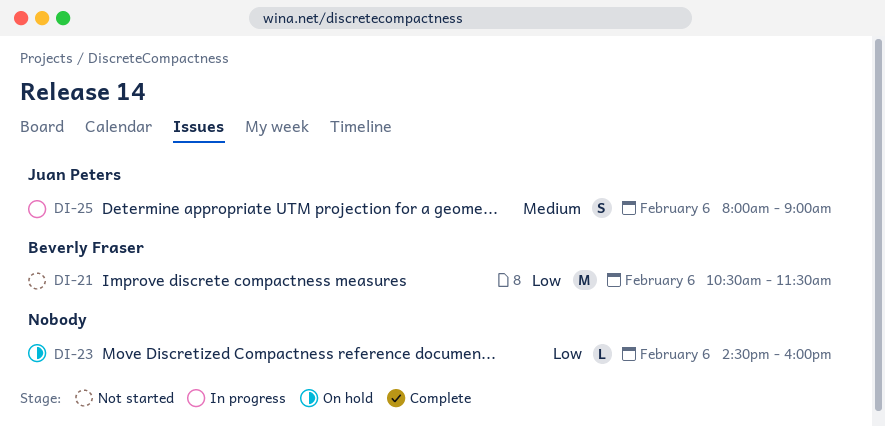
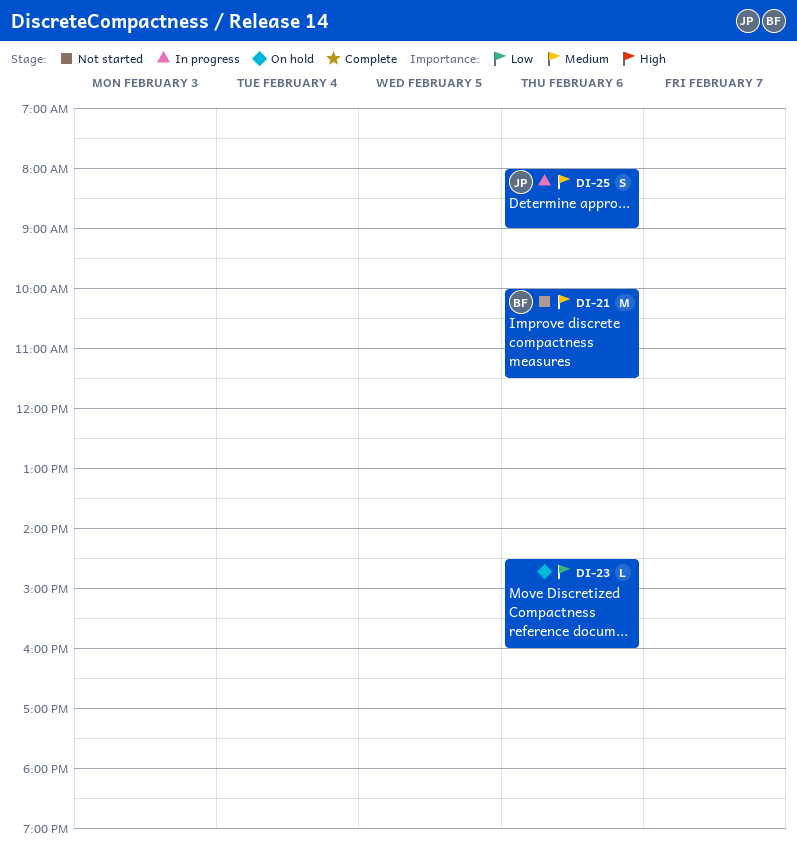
DI-21, priority: Low -> Medium
DI-21, begins: 10:30 -> 10:00

